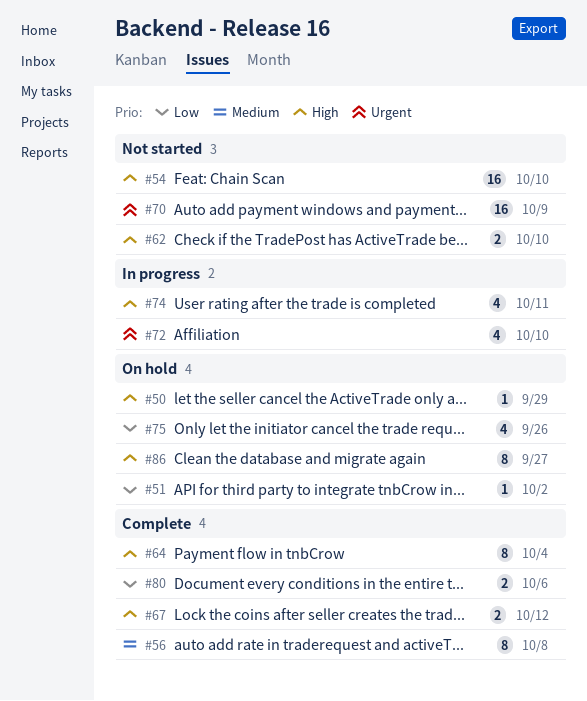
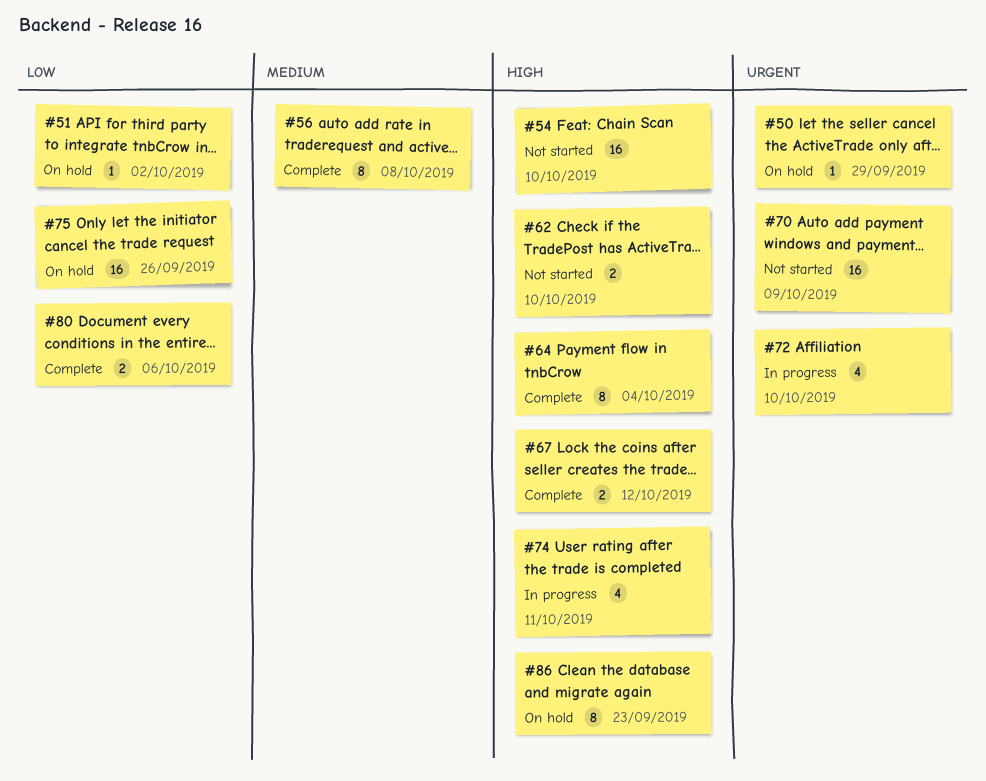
#50, priority: High -> Urgent
#75, estimate: 4 -> 16
#86, due: Sep 27 -> Sep 23

